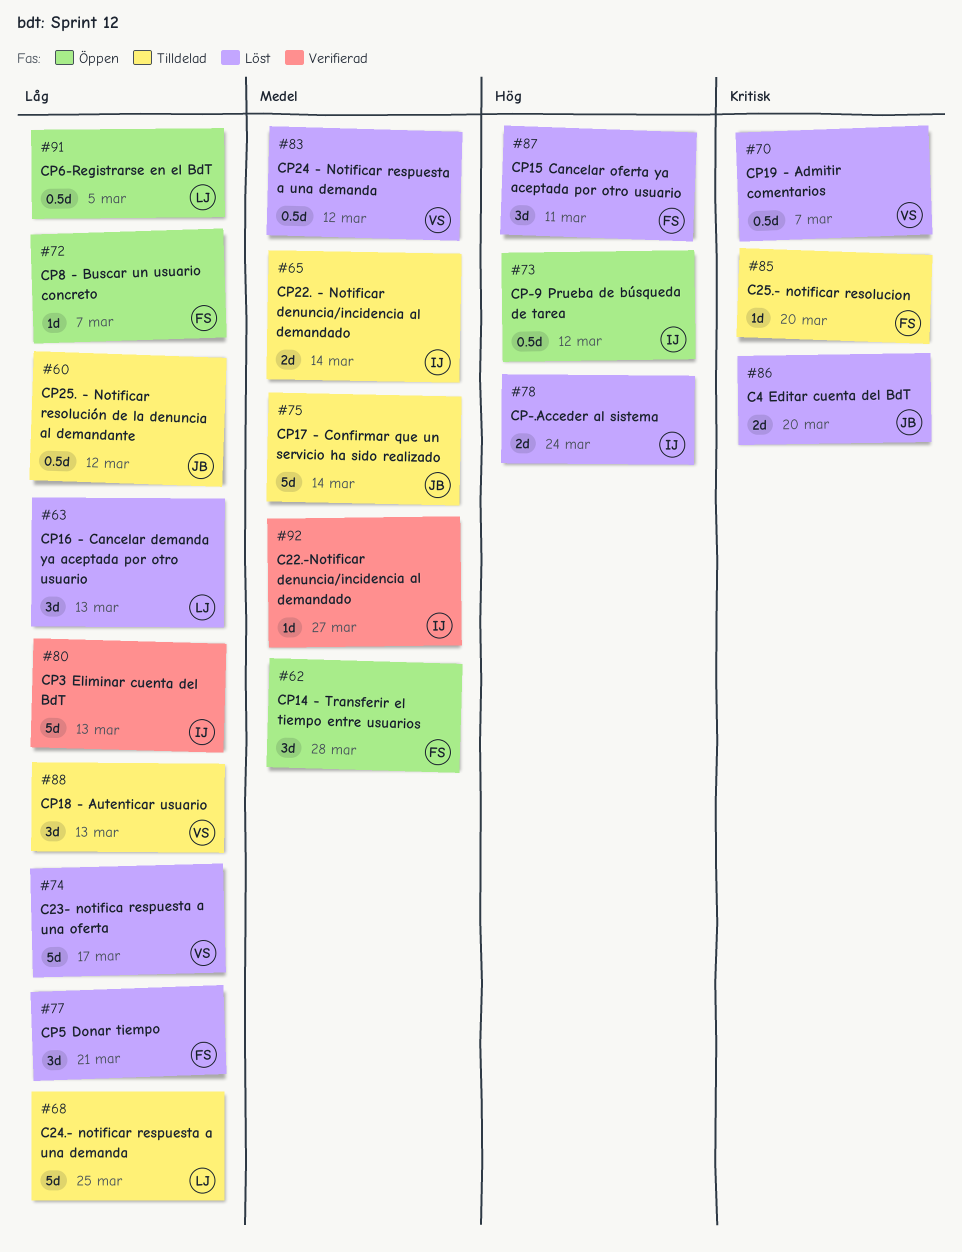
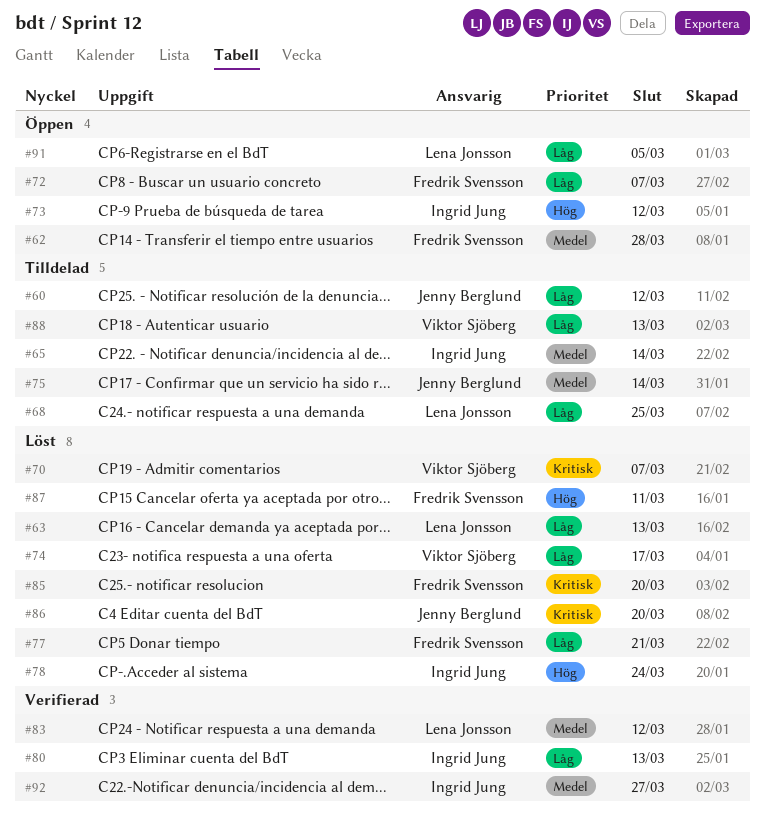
#83, status: Löst -> Verifierad
#83, owner: Viktor Sjöberg -> Lena Jonsson
#85, status: Tilldelad -> Löst

